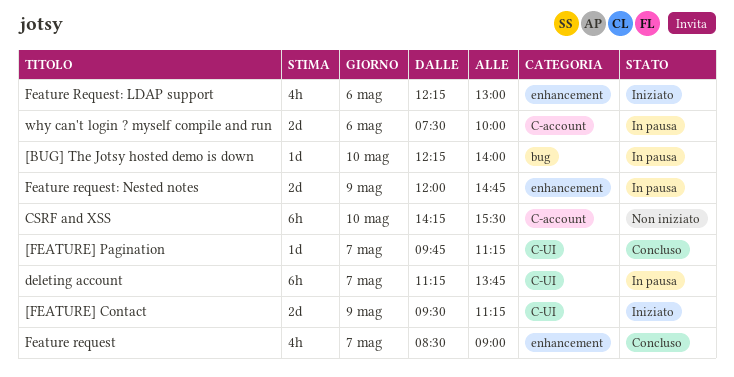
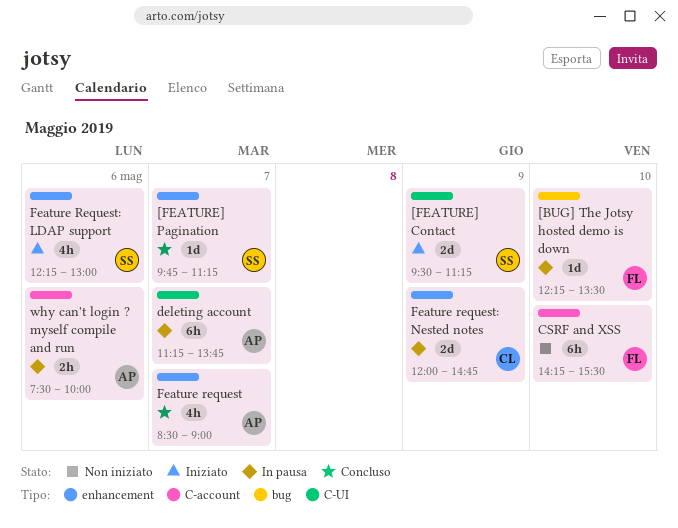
[BUG] The Jotsy hosted demo is down, ends: 14:00 -> 13:30
[FEATURE] Pagination, label: C-UI -> enhancement
why can't login ? myself compile and run, estimate: 2d -> 2h

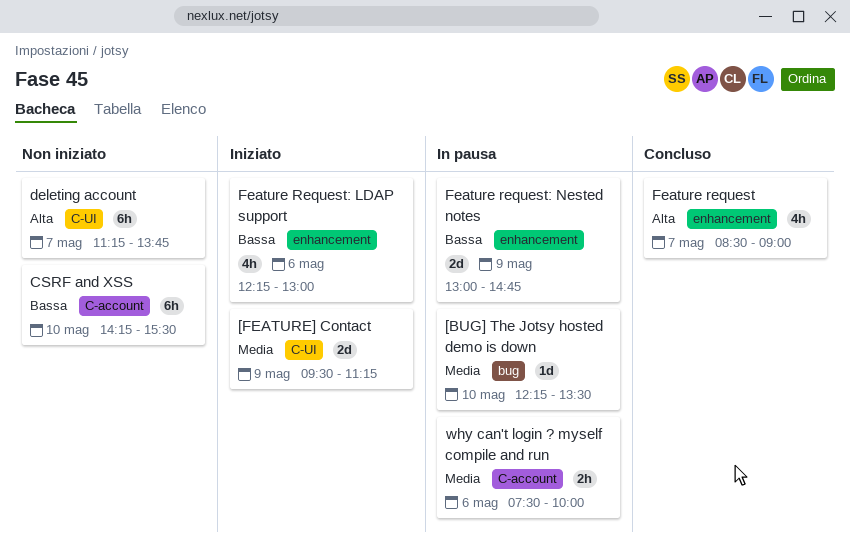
[FEATURE] Pagination: present -> none
deleting account, status: In pausa -> Non iniziato
Feature request: Nested notes, begins: 12:00 -> 13:00

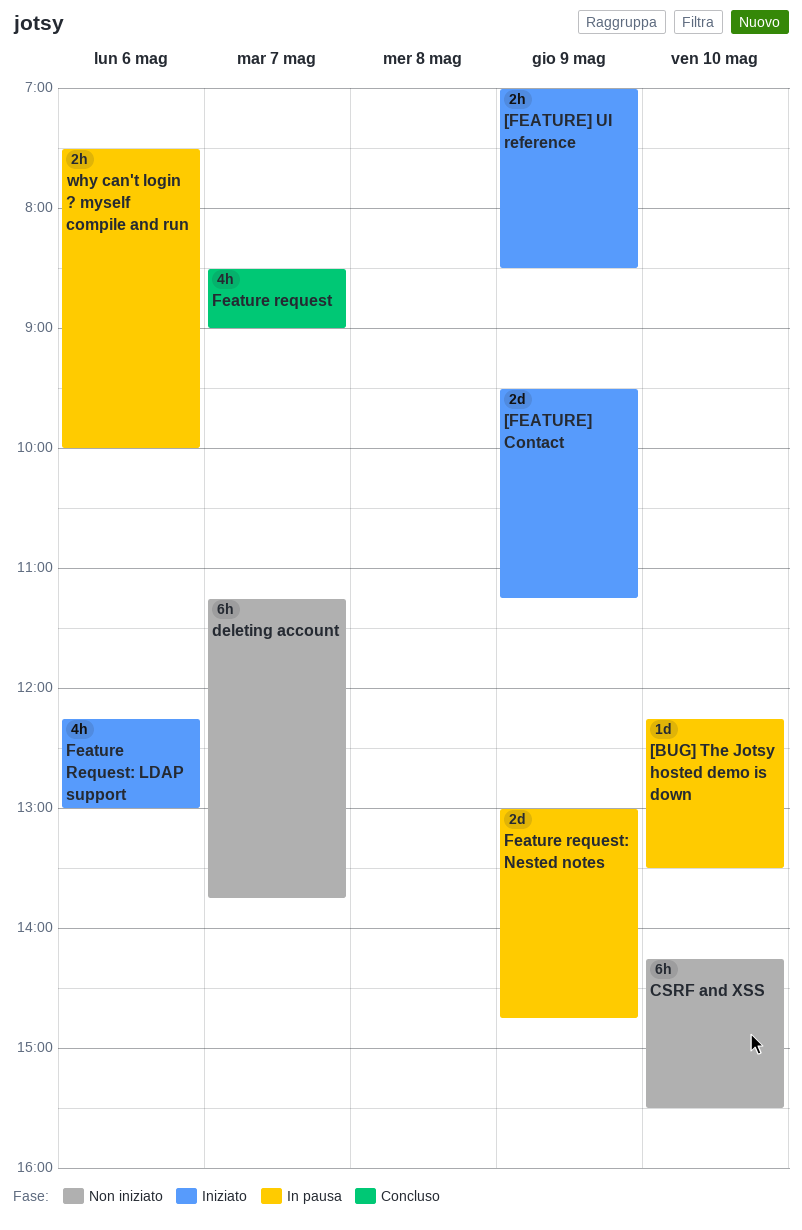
[FEATURE] UI reference: none -> present

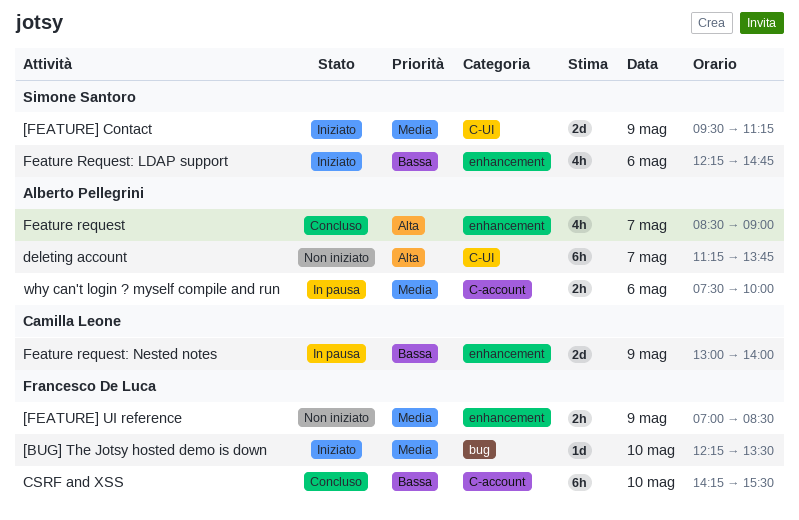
[BUG] The Jotsy hosted demo is down, status: In pausa -> Iniziato
[FEATURE] UI reference, status: Iniziato -> Non iniziato
CSRF and XSS, status: Non iniziato -> Concluso
Feature Request: LDAP support, ends: 13:00 -> 14:45
Feature request: Nested notes, ends: 14:45 -> 14:00

